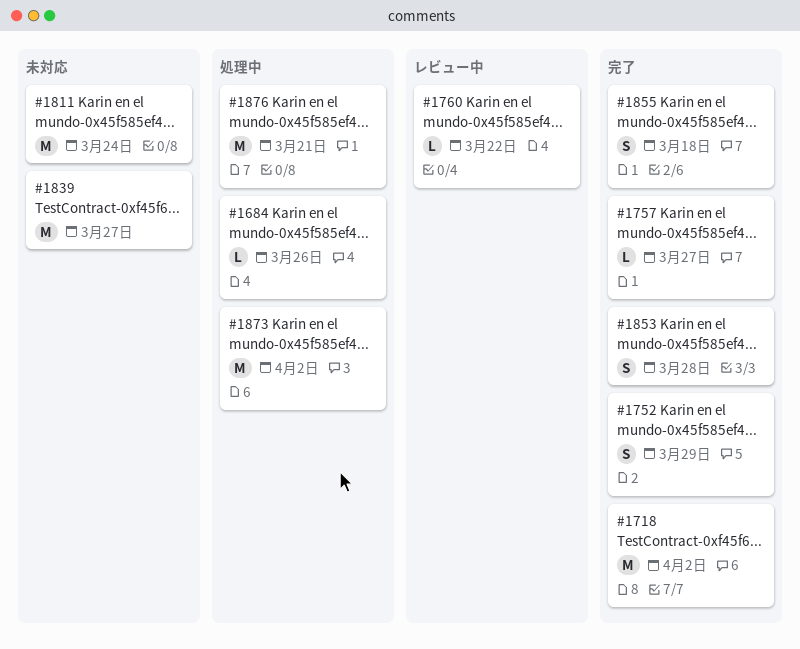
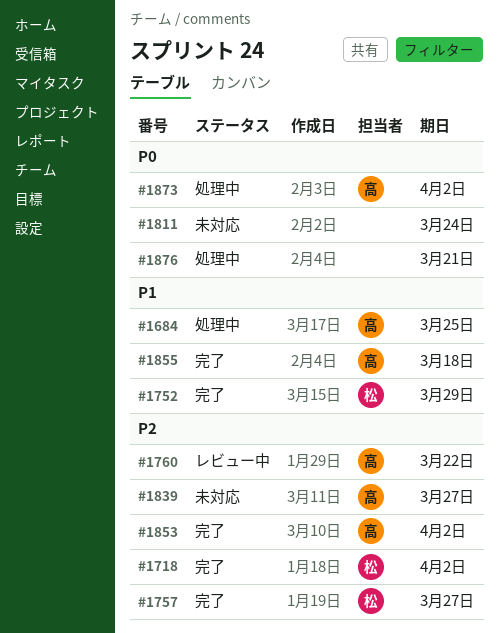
#1684, due: Mar 26 -> Mar 25
#1853, due: Mar 28 -> Apr 2

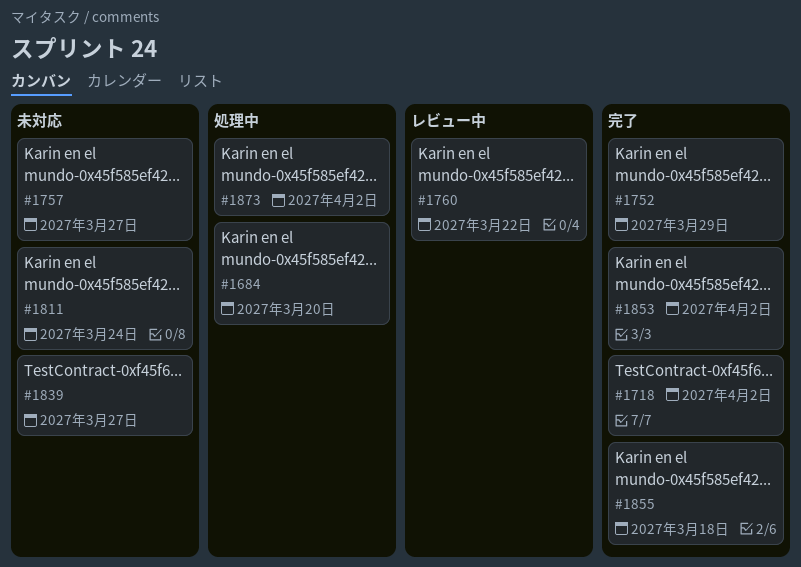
#1684, due: Mar 25 -> Mar 20
#1757, status: 完了 -> 未対応
#1876: present -> none

